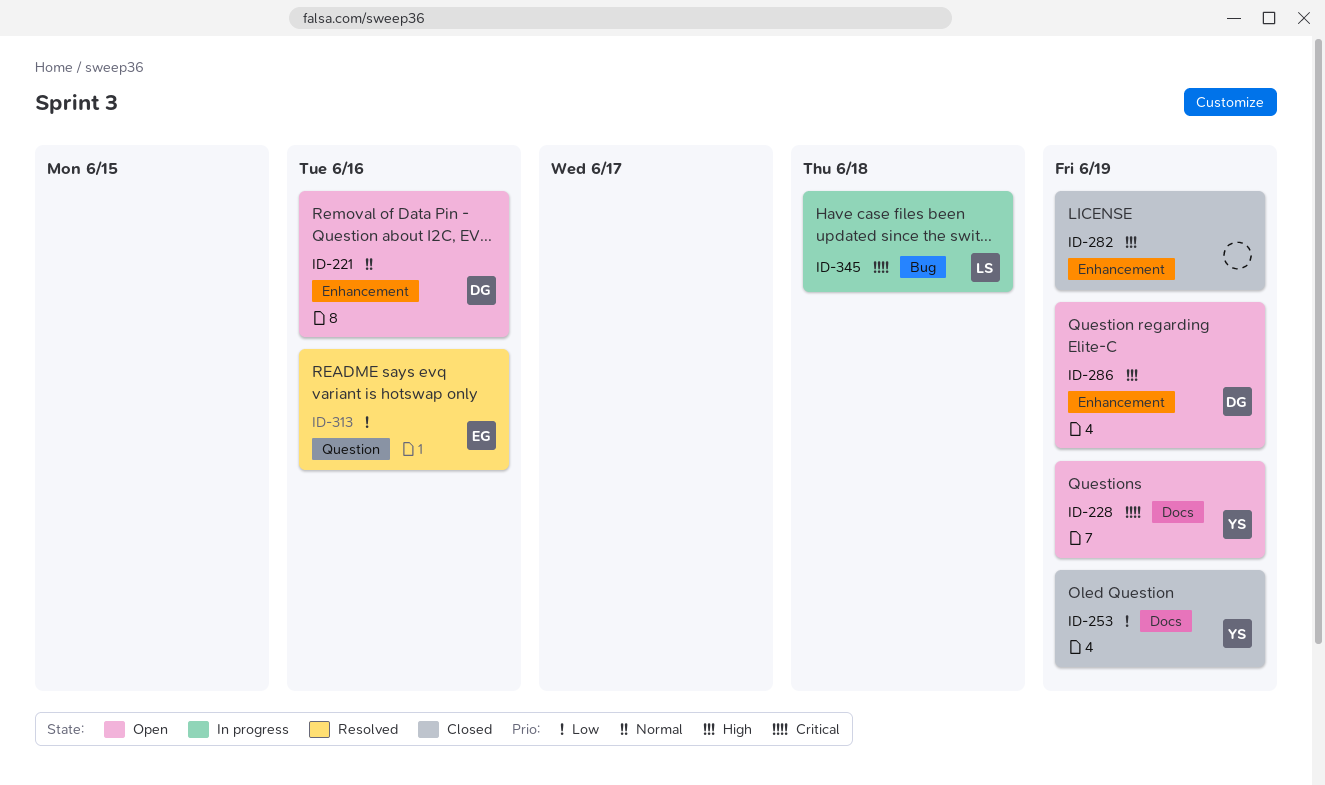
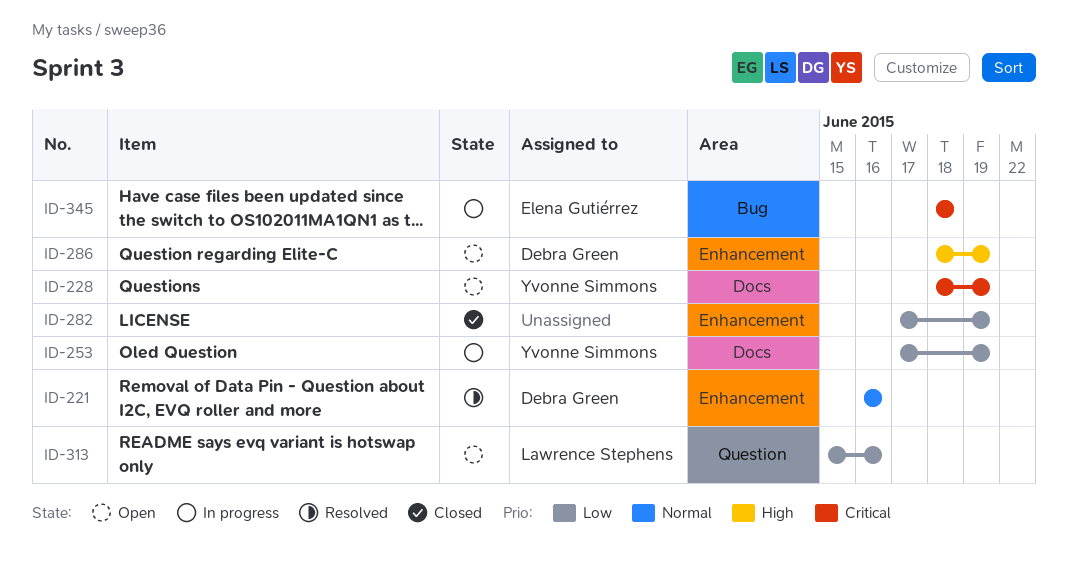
ID-221, status: Open -> Resolved
ID-253, status: Closed -> In progress
ID-282, priority: High -> Low
ID-313, status: Resolved -> Open
ID-313, owner: Elena Gutiérrez -> Lawrence Stephens
ID-345, owner: Lawrence Stephens -> Elena Gutiérrez

